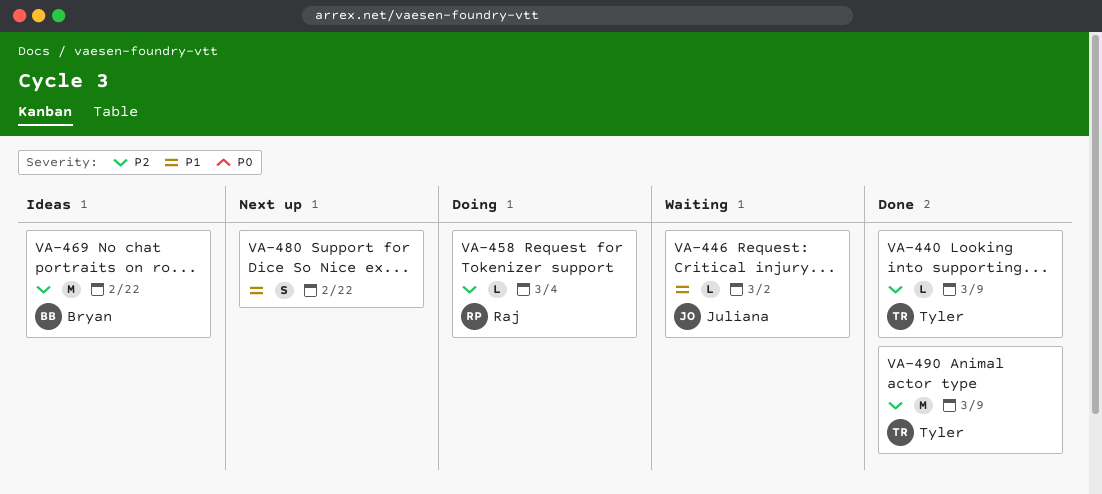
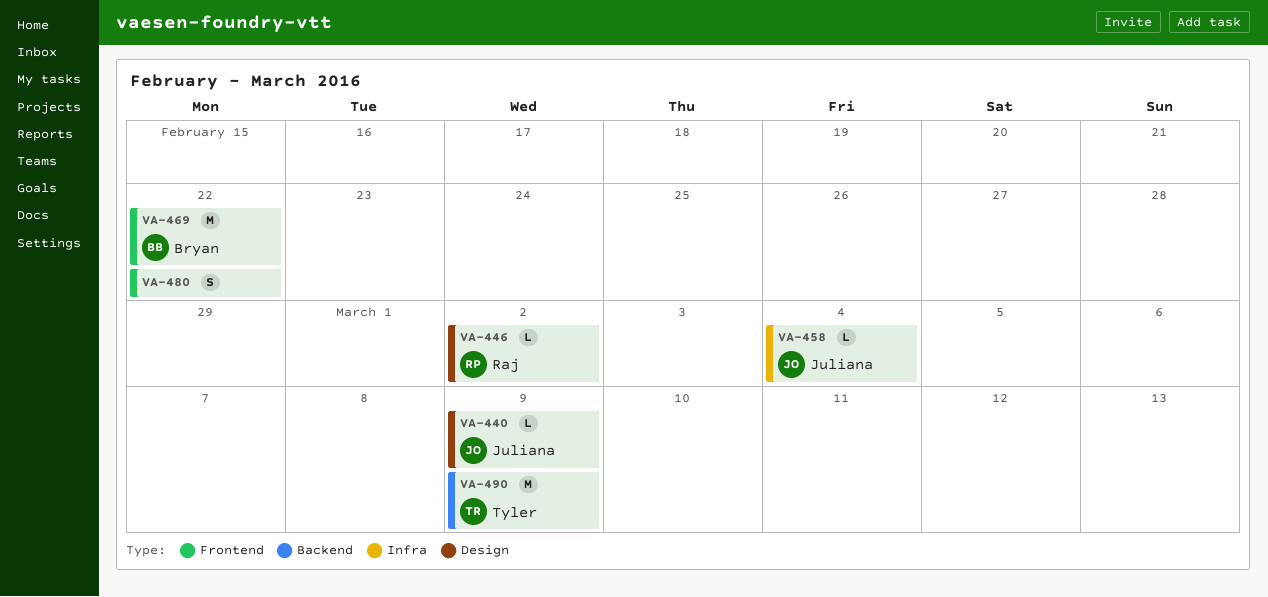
VA-440, owner: Tyler -> Juliana
VA-446, owner: Juliana -> Raj
VA-458, owner: Raj -> Juliana

